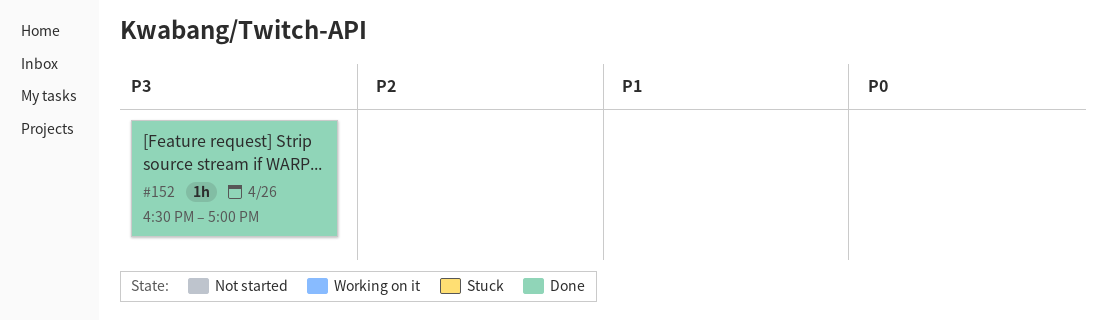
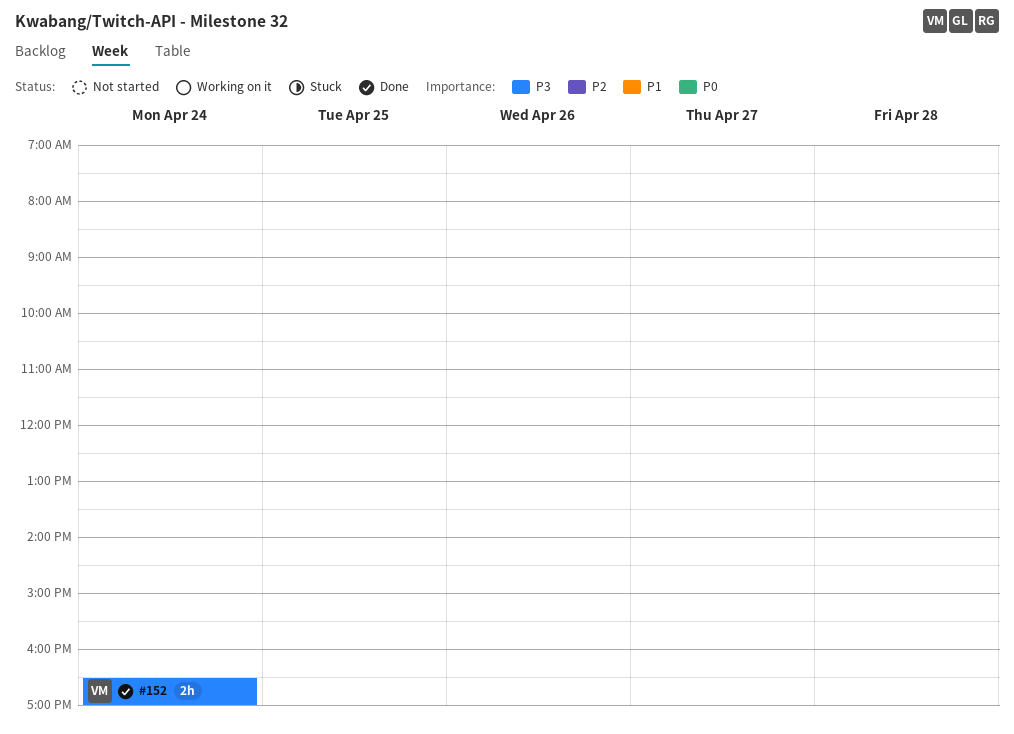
#152, estimate: 1h -> 2h
#152, day: Apr 26 -> Apr 24

